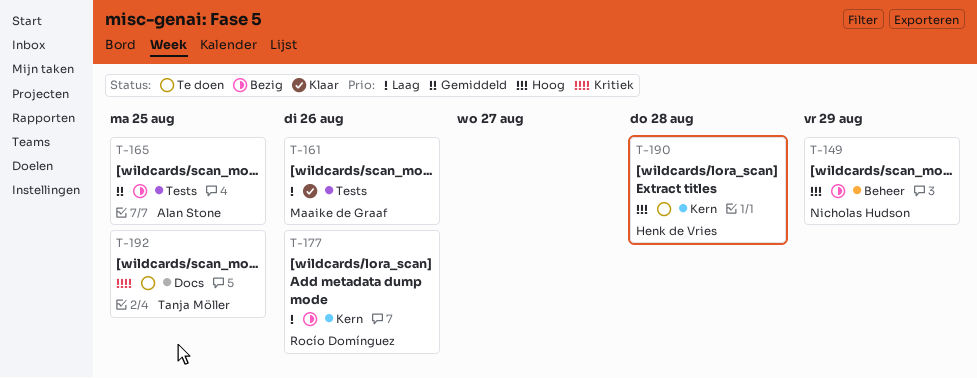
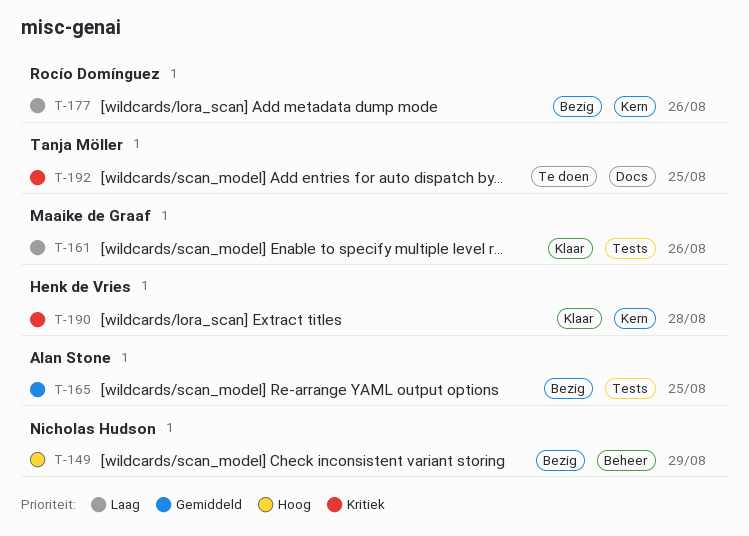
T-190, status: Te doen -> Klaar
T-190, priority: Hoog -> Kritiek

